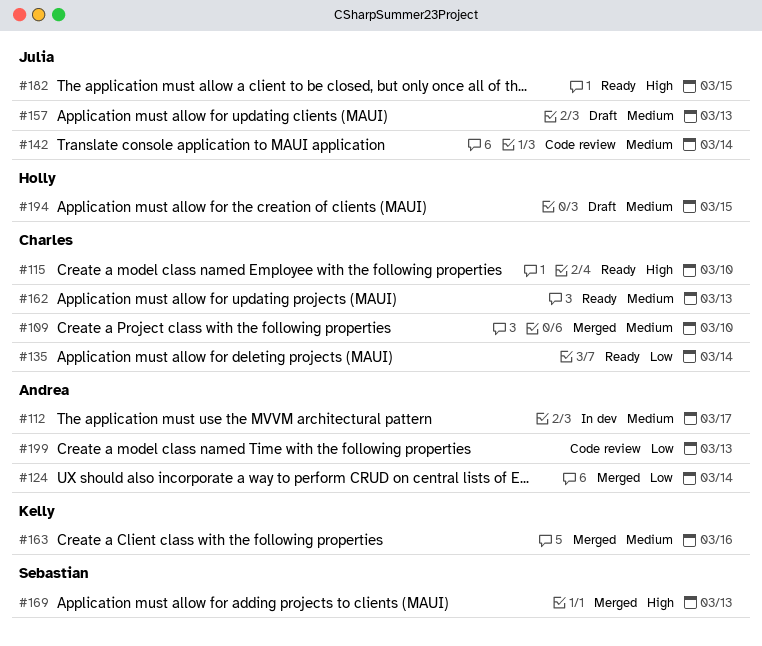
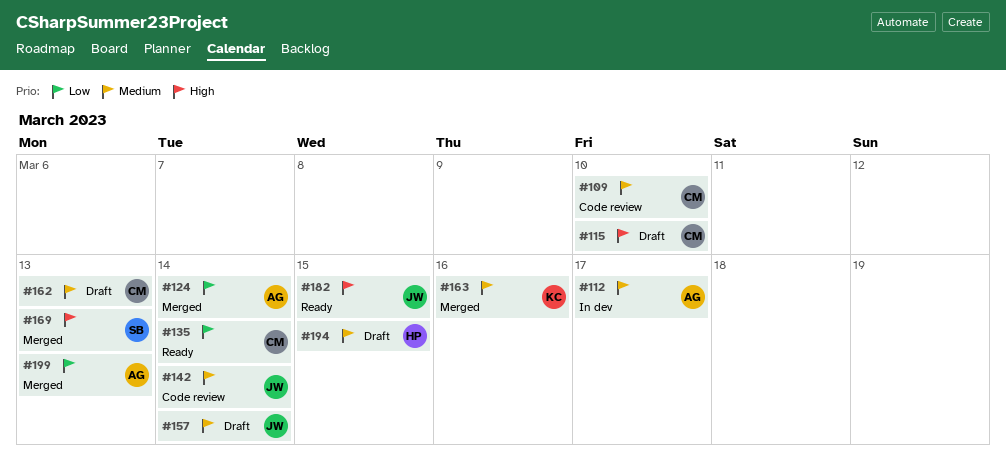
#109, status: Merged -> Code review
#115, status: Ready -> Draft
#157, due: Mar 13 -> Mar 14
#162, status: Ready -> Draft
#199, status: Code review -> Merged

